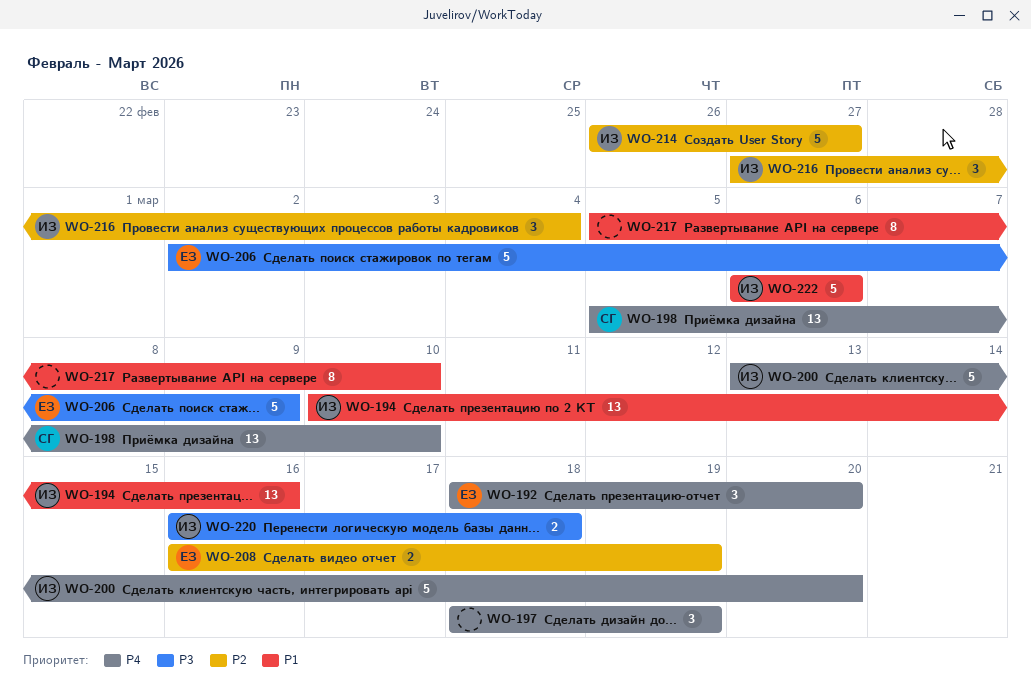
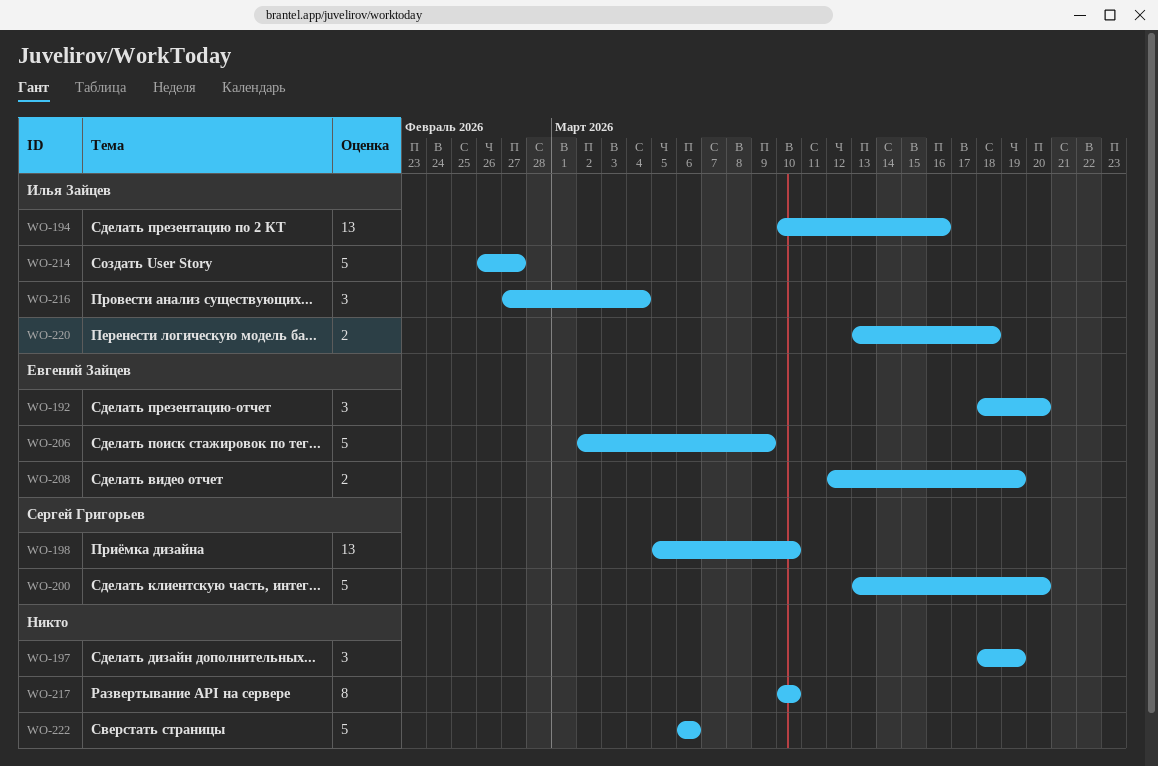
WO-200, owner: Илья Зайцев -> Сергей Григорьев
WO-208, start: Mar 16 -> Mar 12
WO-217, start: Mar 5 -> Mar 10
WO-220, start: Mar 16 -> Mar 13
WO-222, owner: Илья Зайцев -> none

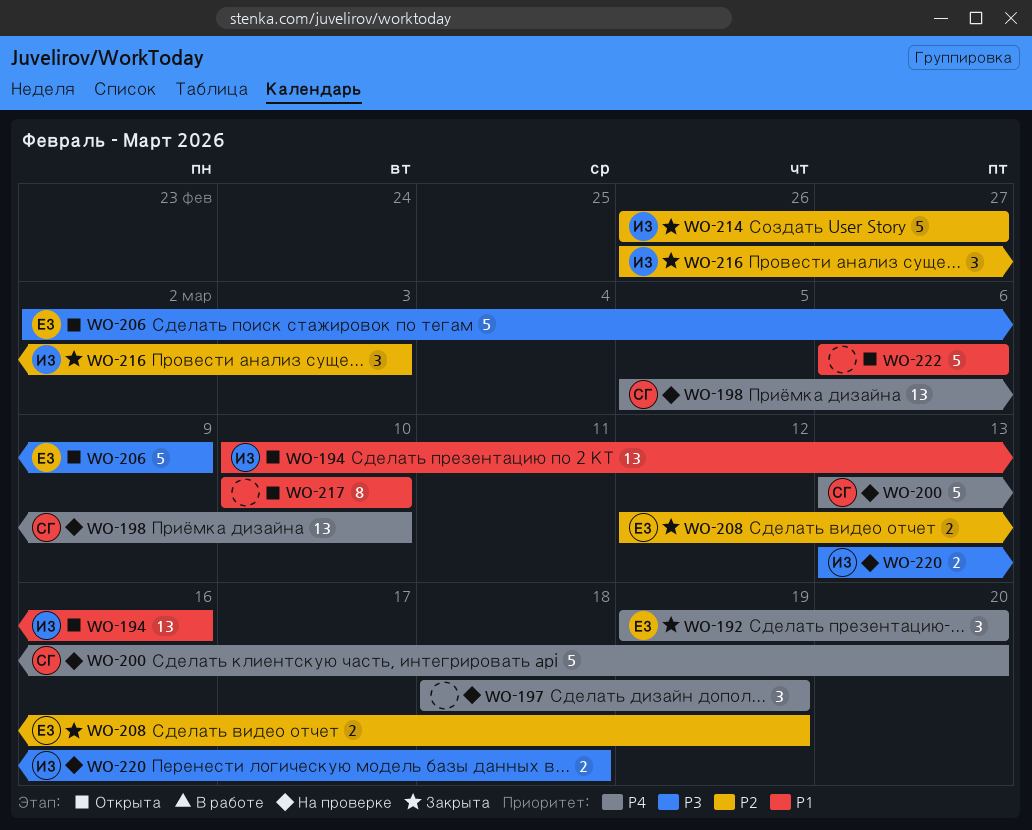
WO-192, start: Mar 18 -> Mar 19
WO-216, start: Feb 27 -> Feb 26
WO-216, due: Mar 4 -> Mar 3

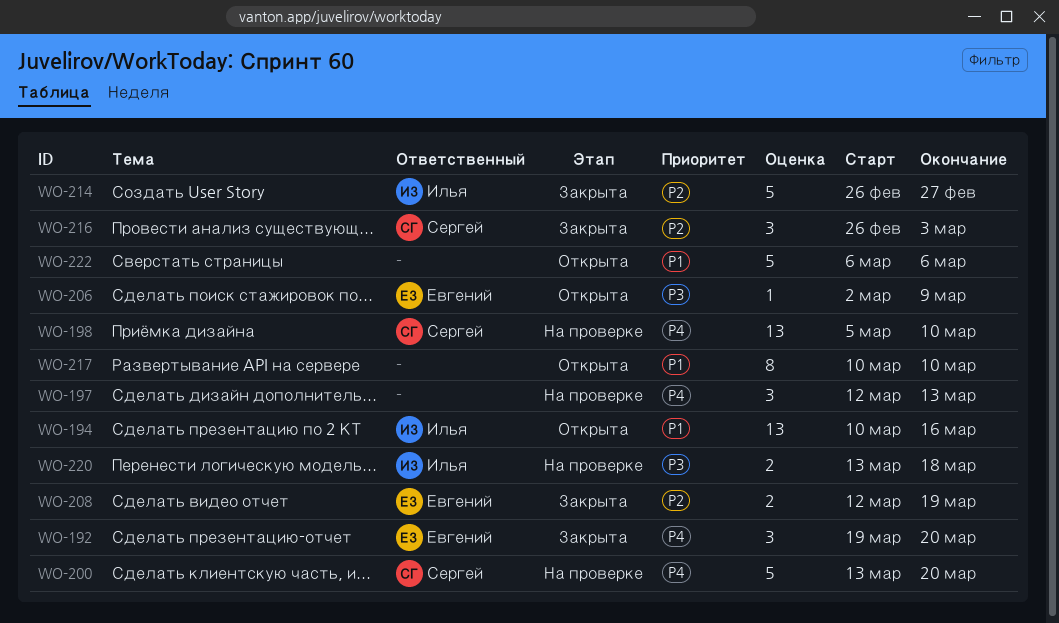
WO-197, start: Mar 18 -> Mar 12
WO-197, due: Mar 19 -> Mar 13
WO-206, estimate: 5 -> 1
WO-216, owner: Илья -> Сергей

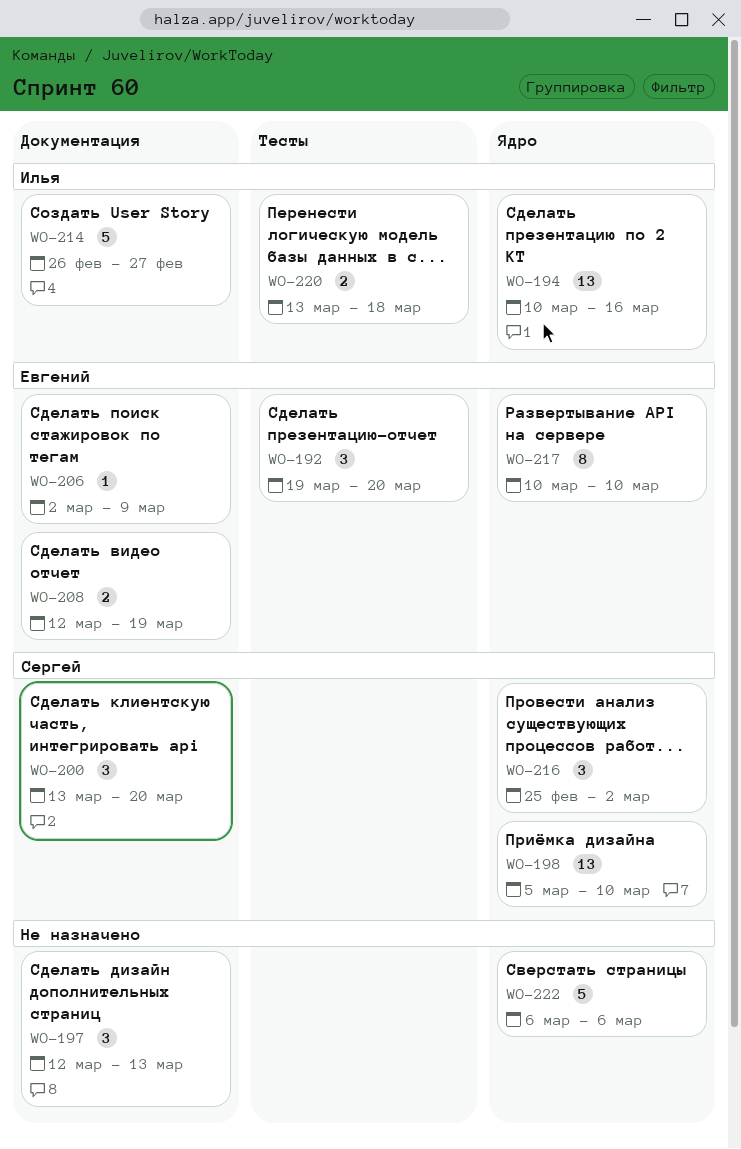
WO-200, estimate: 5 -> 3
WO-216, start: Feb 26 -> Feb 25
WO-216, due: Mar 3 -> Mar 2
WO-217, owner: none -> Евгений

